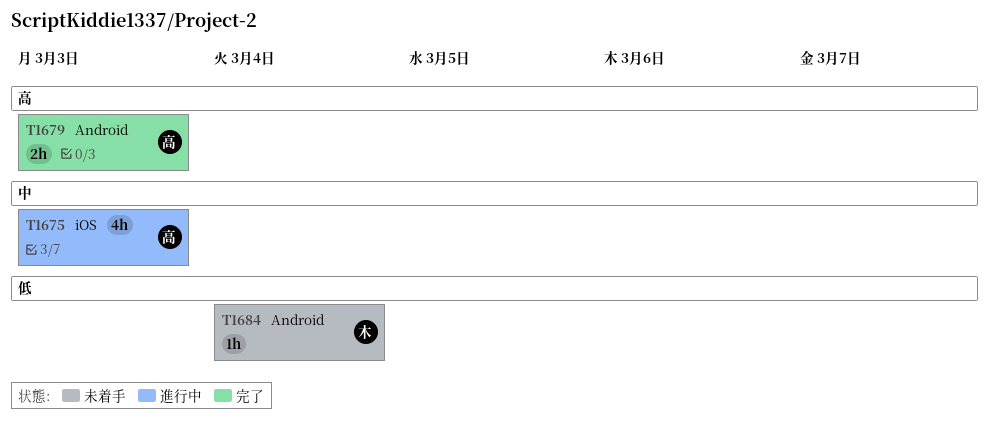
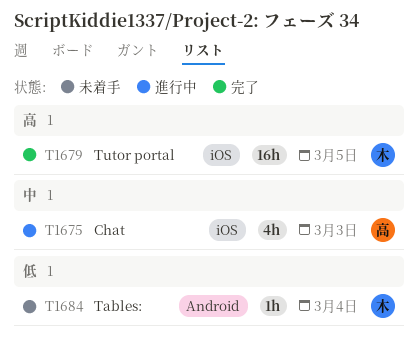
T1679, owner: 高 -> 木
T1679, label: Android -> iOS
T1679, estimate: 2h -> 16h
T1679, due: Mar 3 -> Mar 5

